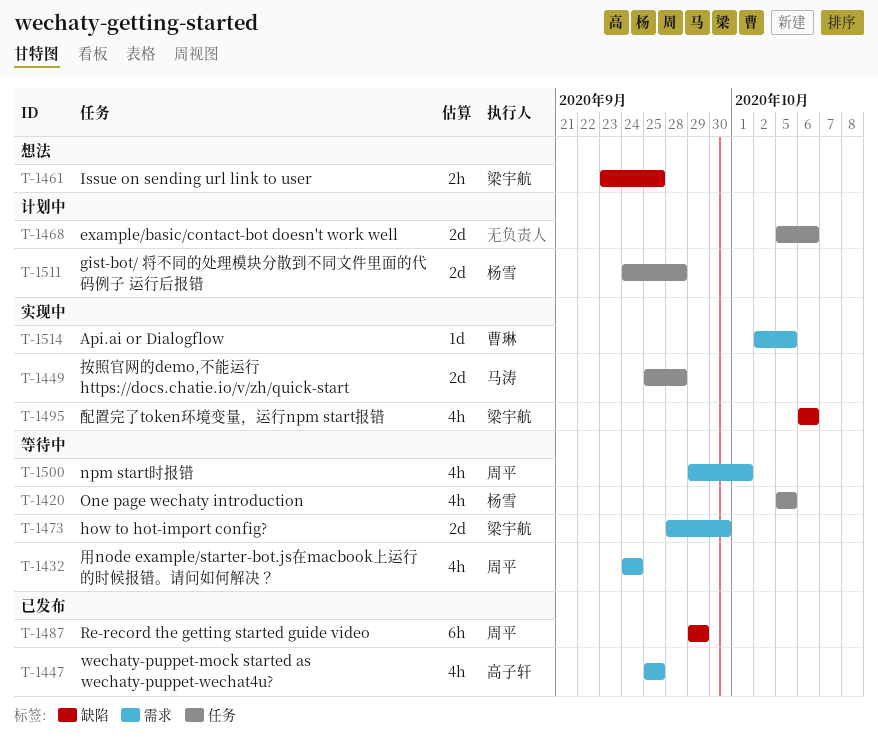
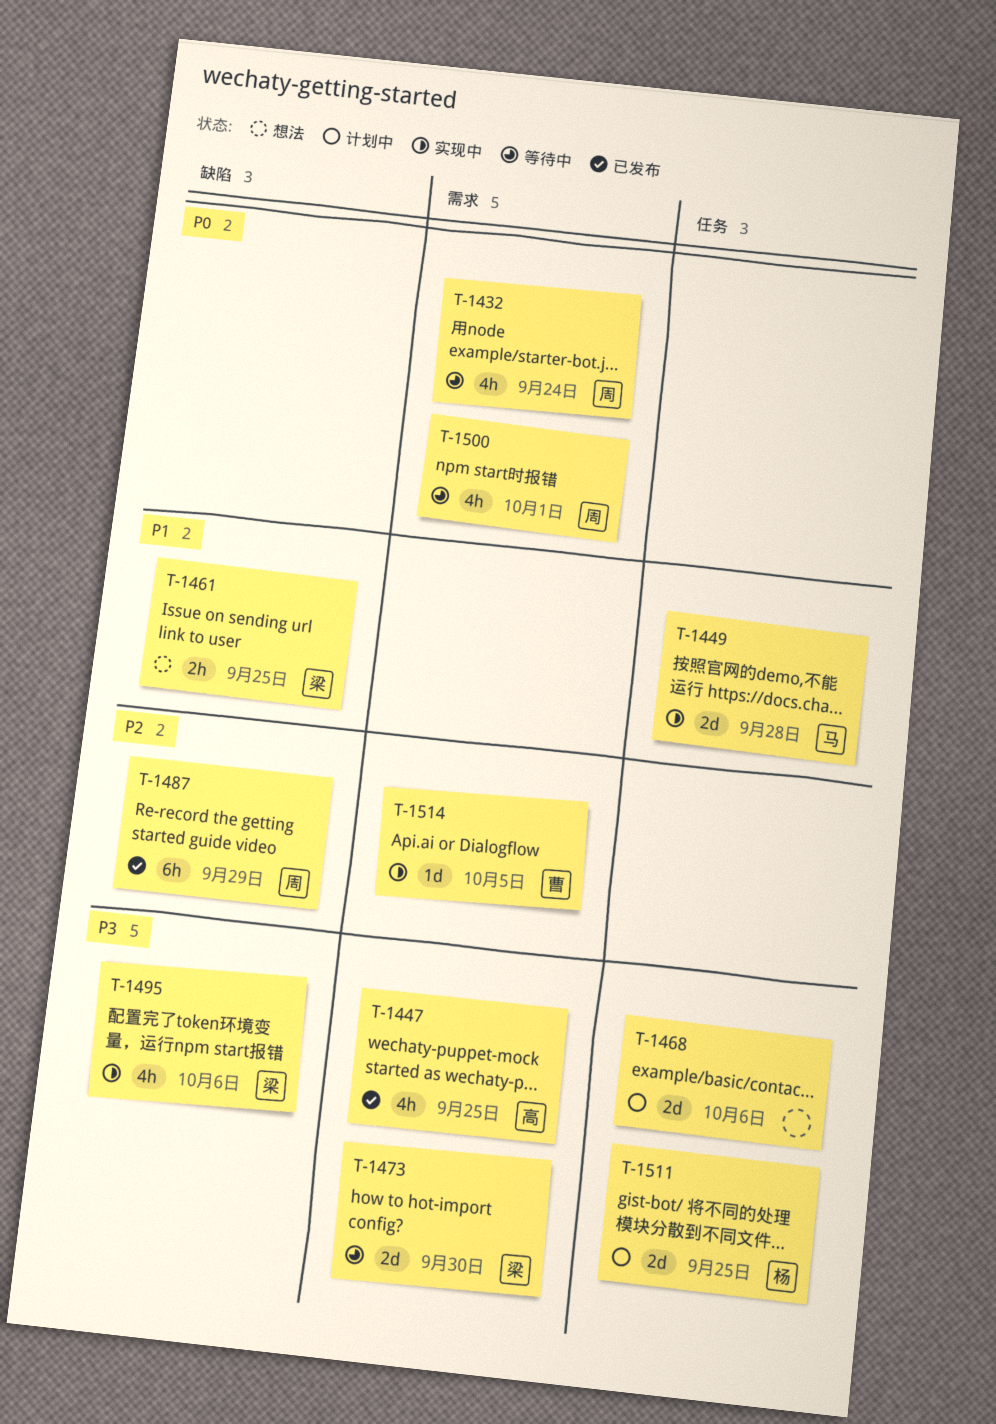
T-1420: present -> none
T-1511, due: Sep 28 -> Sep 25

